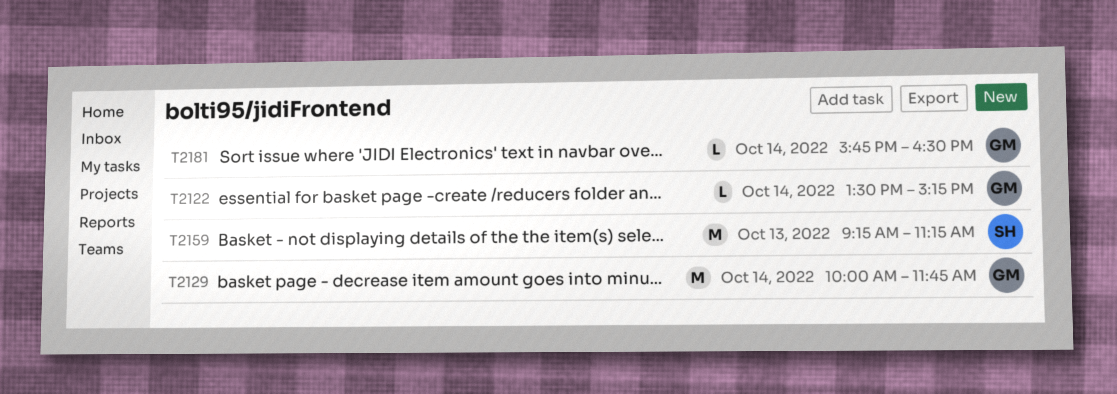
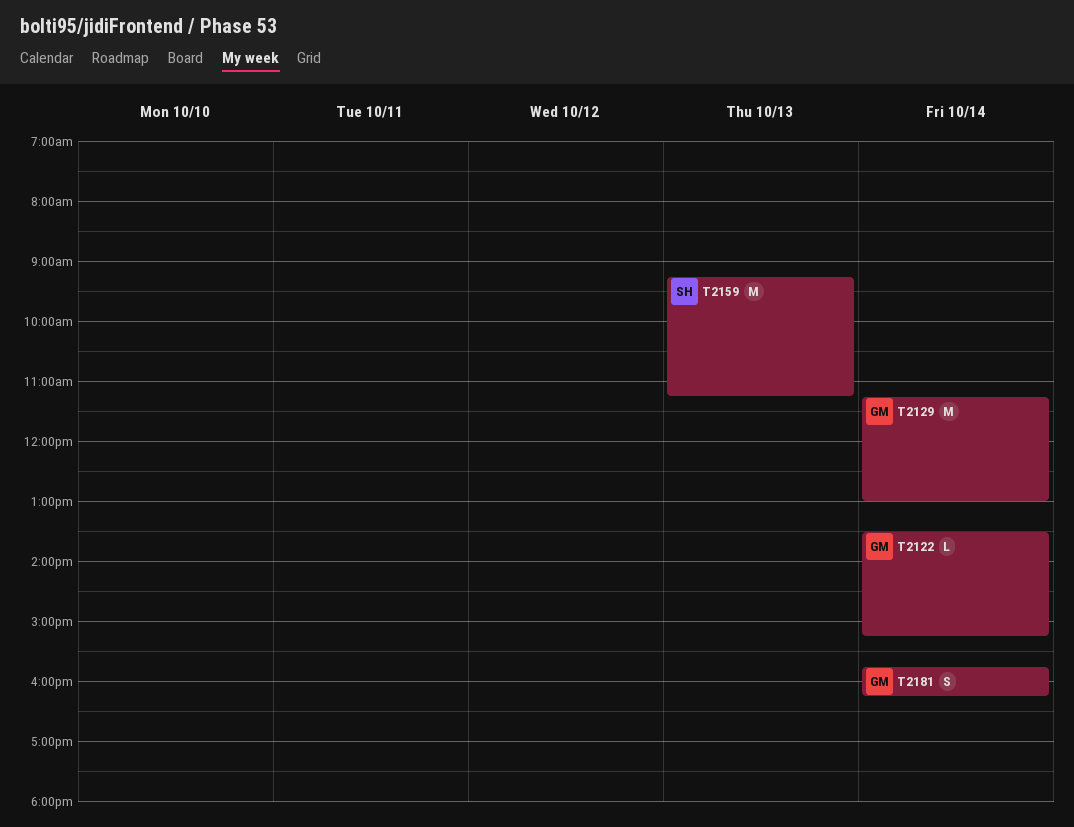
T2129, begins: 10:00 -> 11:15
T2129, ends: 11:45 -> 13:00
T2181, estimate: L -> S
T2181, ends: 16:30 -> 16:15

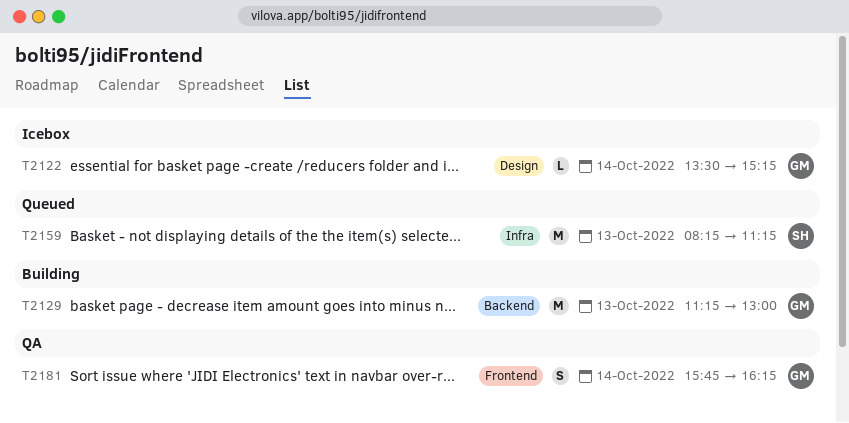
T2129, day: Oct 14 -> Oct 13
T2159, begins: 09:15 -> 08:15

